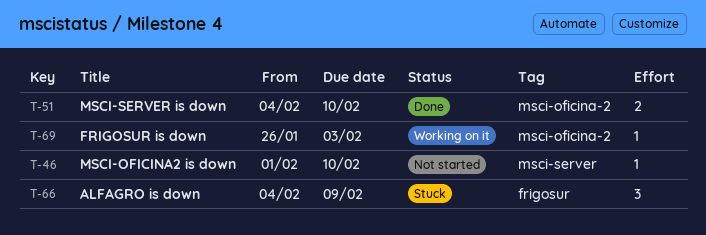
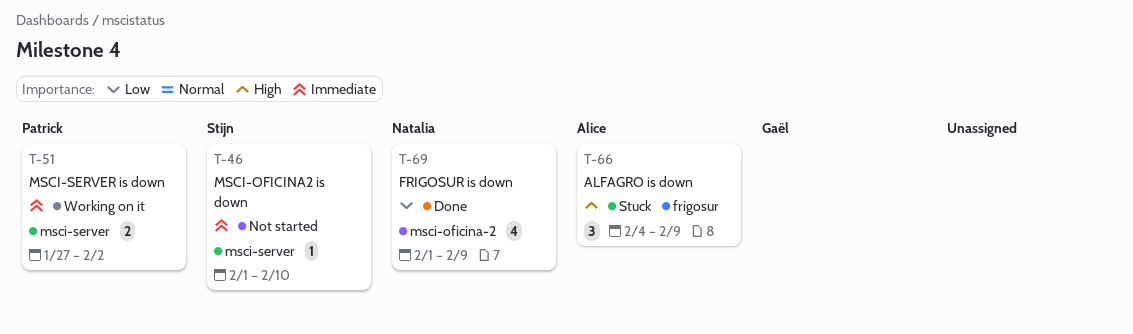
T-51, status: Done -> Working on it
T-51, label: msci-oficina-2 -> msci-server
T-51, start: Feb 4 -> Jan 27
T-51, due: Feb 10 -> Feb 2
T-69, status: Working on it -> Done
T-69, estimate: 1 -> 4
T-69, start: Jan 26 -> Feb 1
T-69, due: Feb 3 -> Feb 9

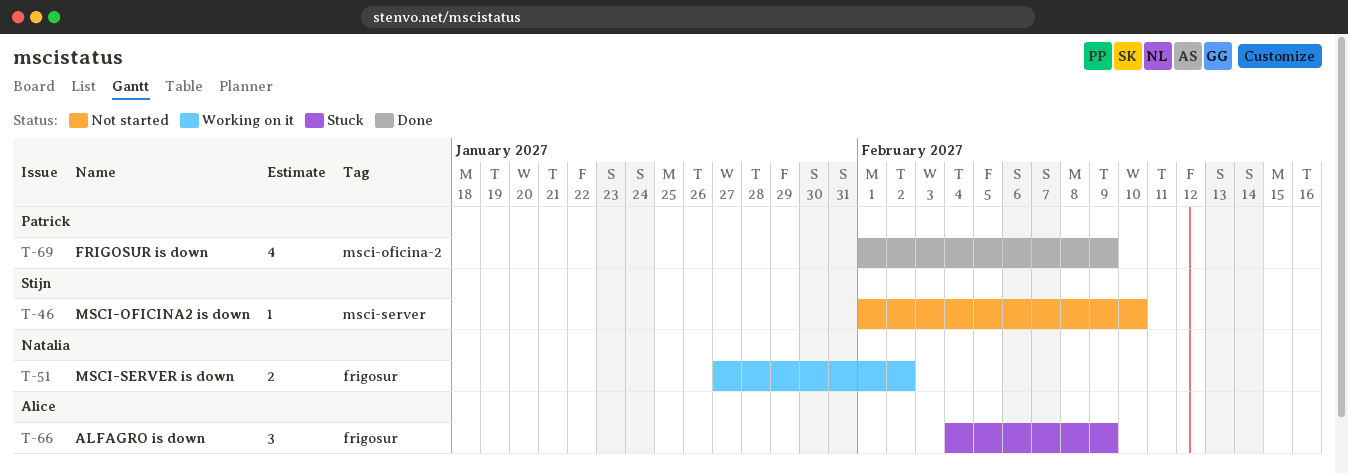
T-51, owner: Patrick -> Natalia
T-51, label: msci-server -> frigosur
T-69, owner: Natalia -> Patrick

